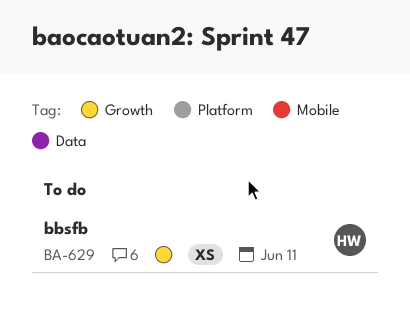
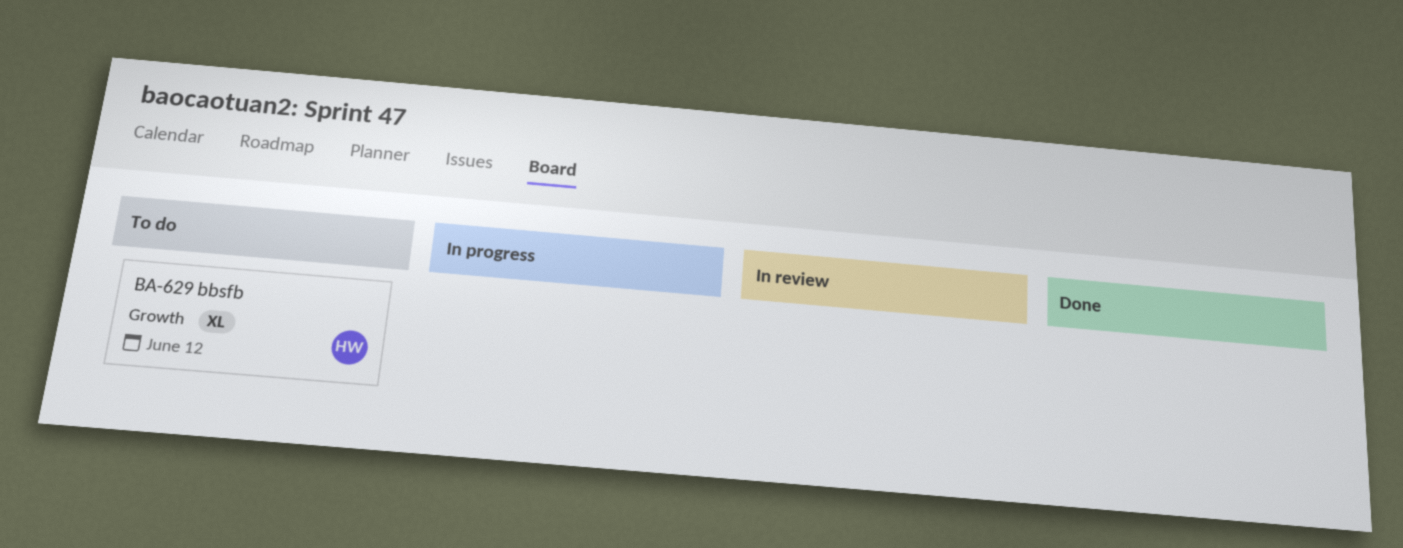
BA-629, estimate: XS -> XL
BA-629, due: Jun 11 -> Jun 12

